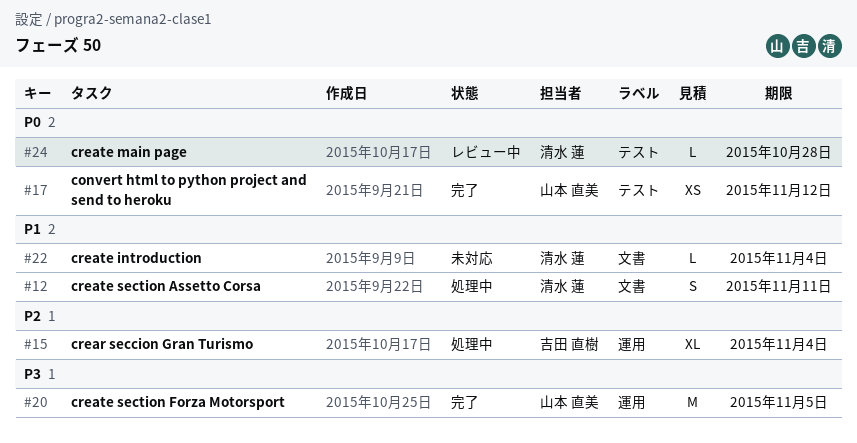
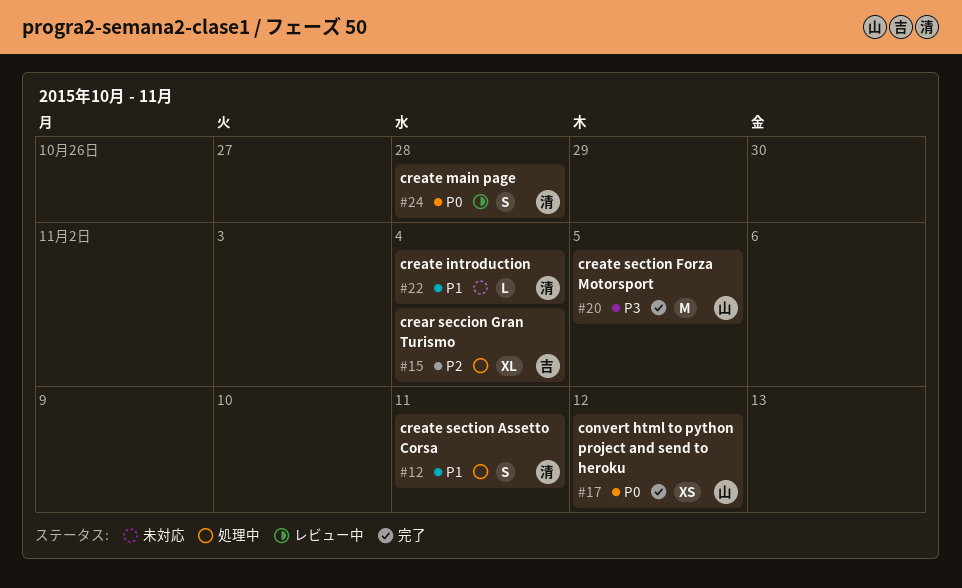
#24, estimate: L -> S

